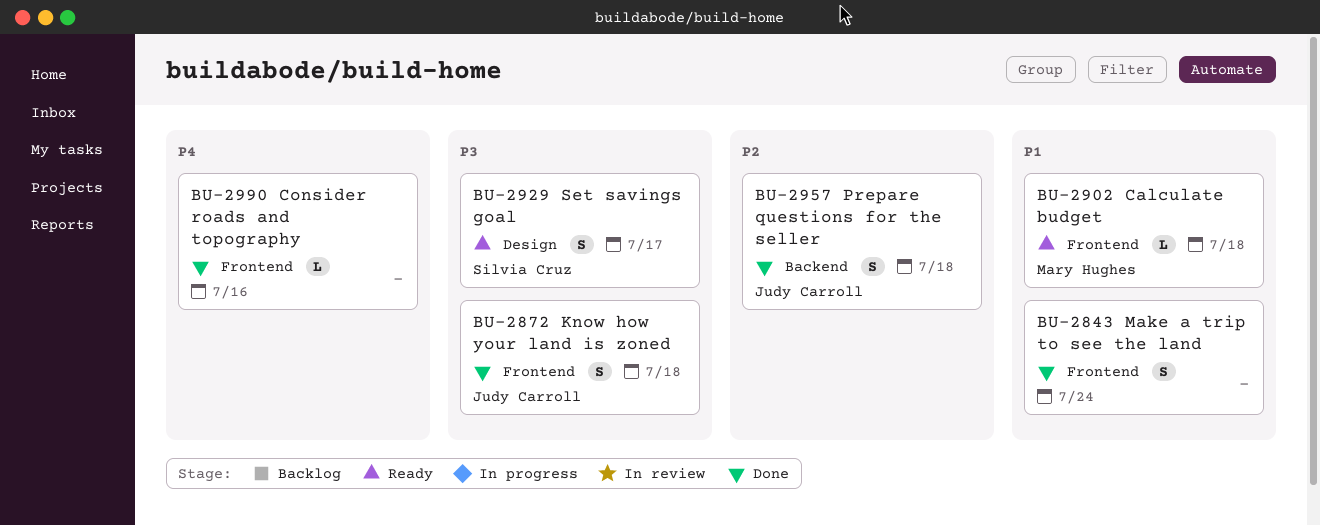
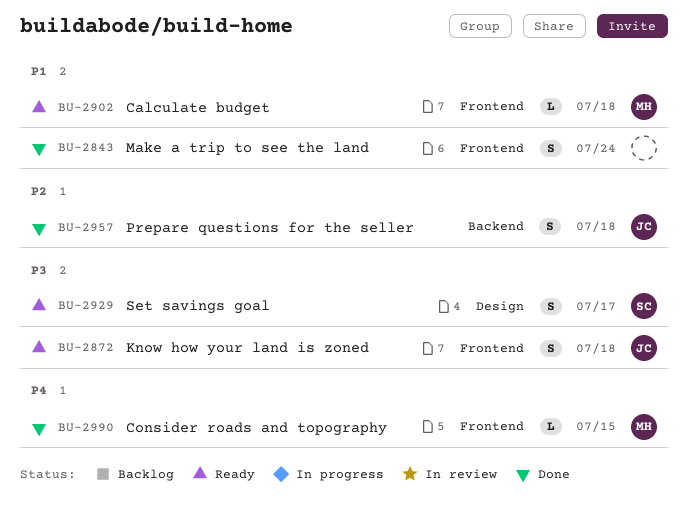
BU-2872, status: Done -> Ready
BU-2990, owner: none -> Mary Hughes
BU-2990, due: Jul 16 -> Jul 15

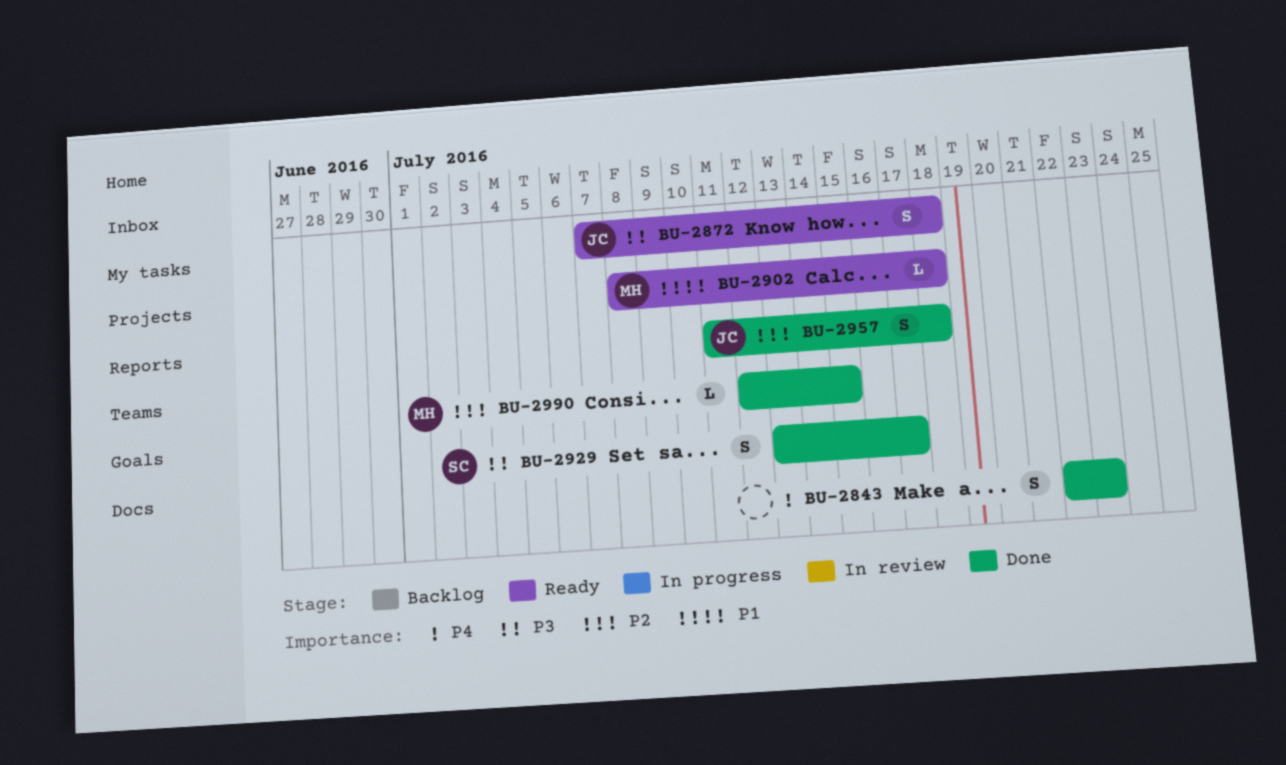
BU-2843, priority: P1 -> P4
BU-2843, due: Jul 24 -> Jul 23
BU-2929, status: Ready -> Done
BU-2990, priority: P4 -> P2

